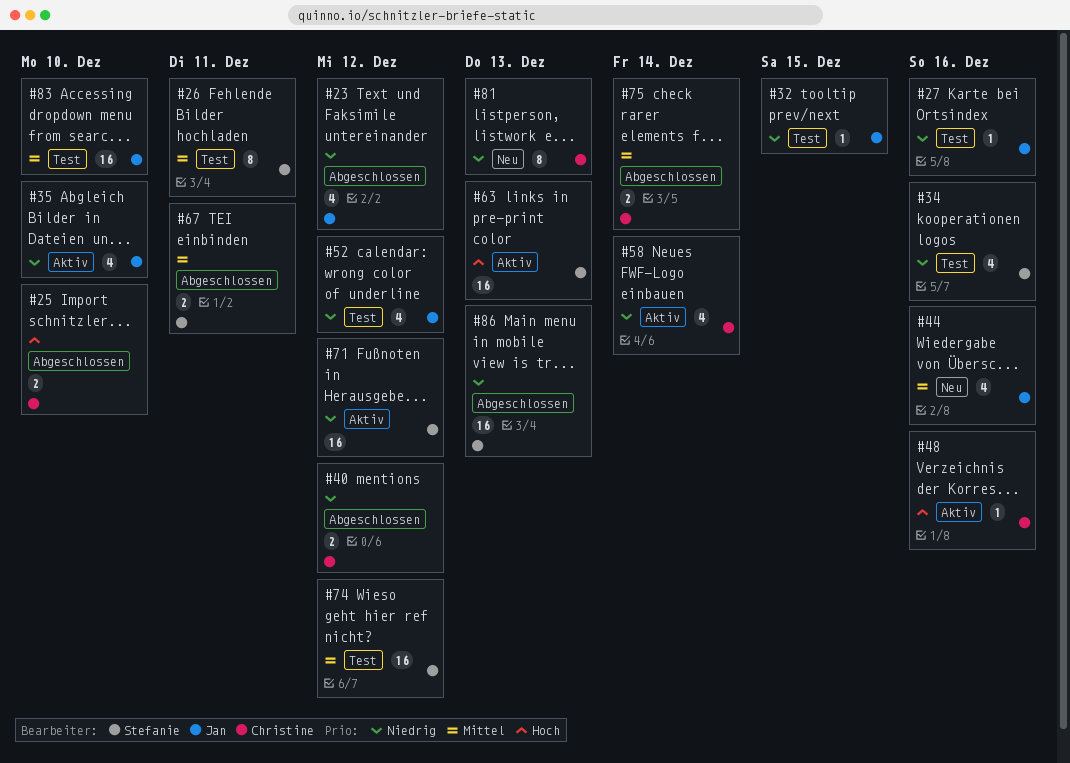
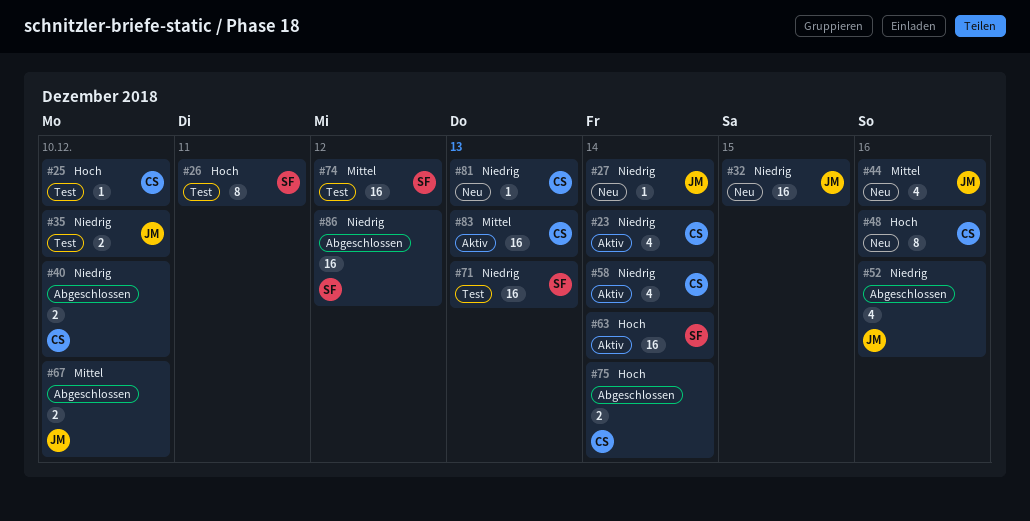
#23, status: Abgeschlossen -> Aktiv
#23, owner: Jan -> Christine
#23, due: Dec 12 -> Dec 14
#25, status: Abgeschlossen -> Test
#25, estimate: 2 -> 1
#26, priority: Mittel -> Hoch
#27, status: Test -> Neu
#27, due: Dec 16 -> Dec 14
#32, status: Test -> Neu
#32, estimate: 1 -> 16
#34: present -> none
#35, status: Aktiv -> Test
#35, estimate: 4 -> 2
#40, due: Dec 12 -> Dec 10
#48, status: Aktiv -> Neu
#48, estimate: 1 -> 8
#52, status: Test -> Abgeschlossen
#52, due: Dec 12 -> Dec 16
#63, due: Dec 13 -> Dec 14
#67, owner: Stefanie -> Jan
#67, due: Dec 11 -> Dec 10
#71, status: Aktiv -> Test
#71, due: Dec 12 -> Dec 13
#75, priority: Mittel -> Hoch
#81, estimate: 8 -> 1
#83, status: Test -> Aktiv
#83, owner: Jan -> Christine
#83, due: Dec 10 -> Dec 13
#86, due: Dec 13 -> Dec 12

